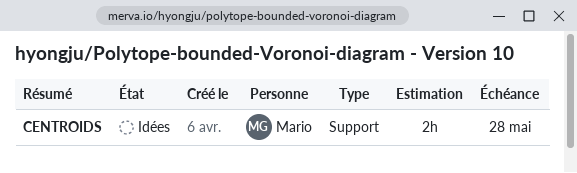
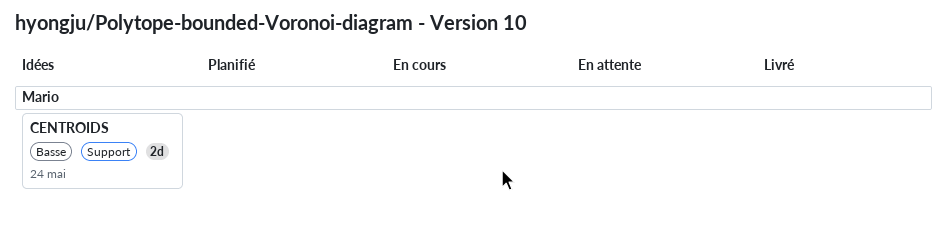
CENTROIDS, estimate: 2h -> 2d
CENTROIDS, due: May 28 -> May 24

